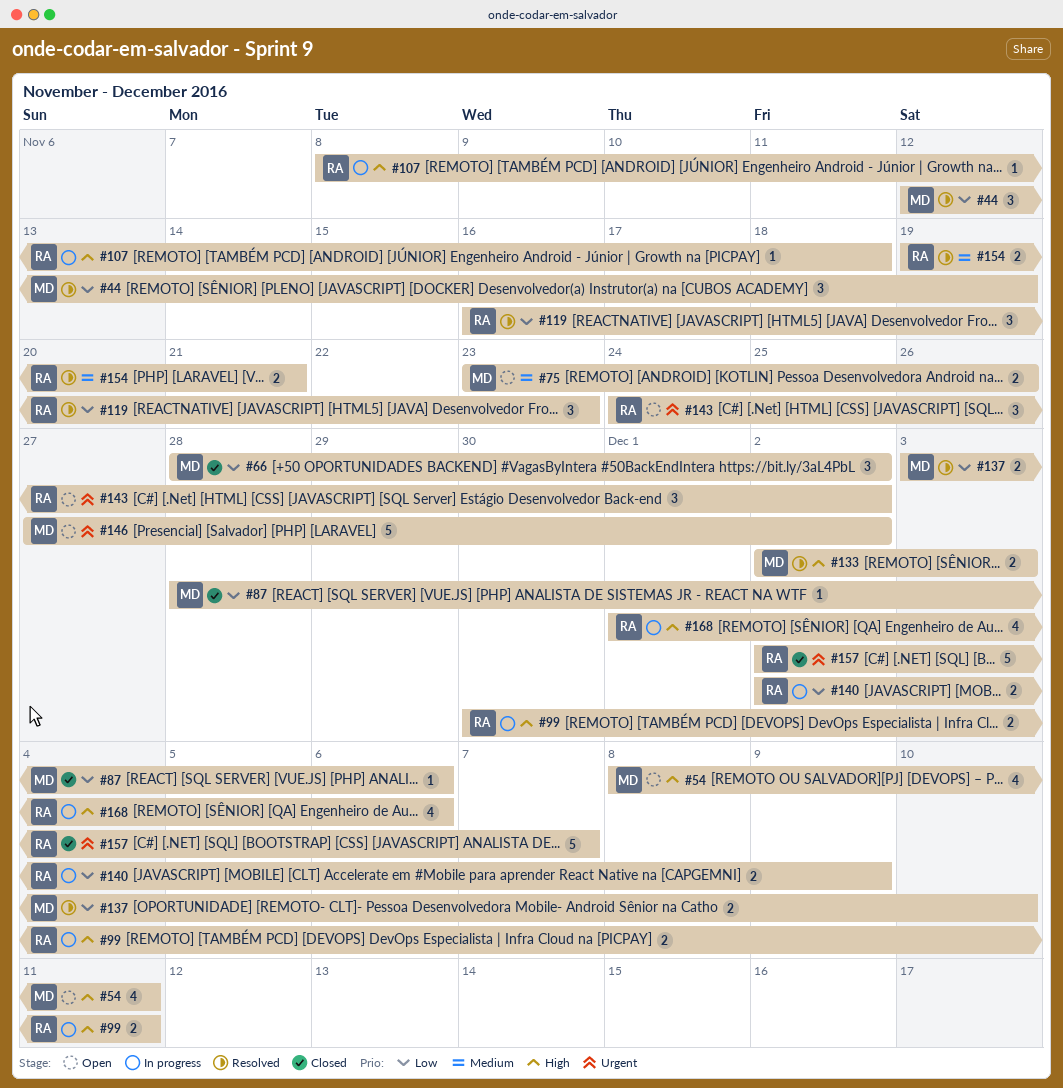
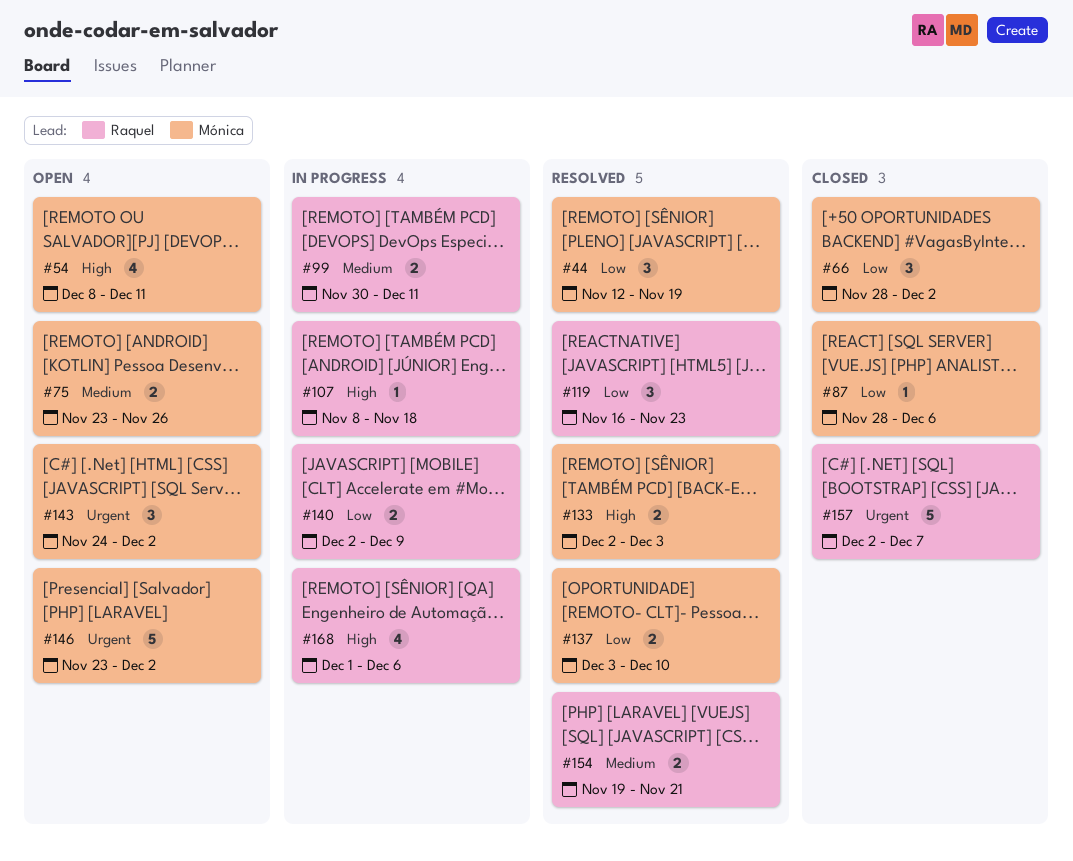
#99, priority: High -> Medium
#143, owner: Raquel -> Mónica
#146, start: Nov 27 -> Nov 23

